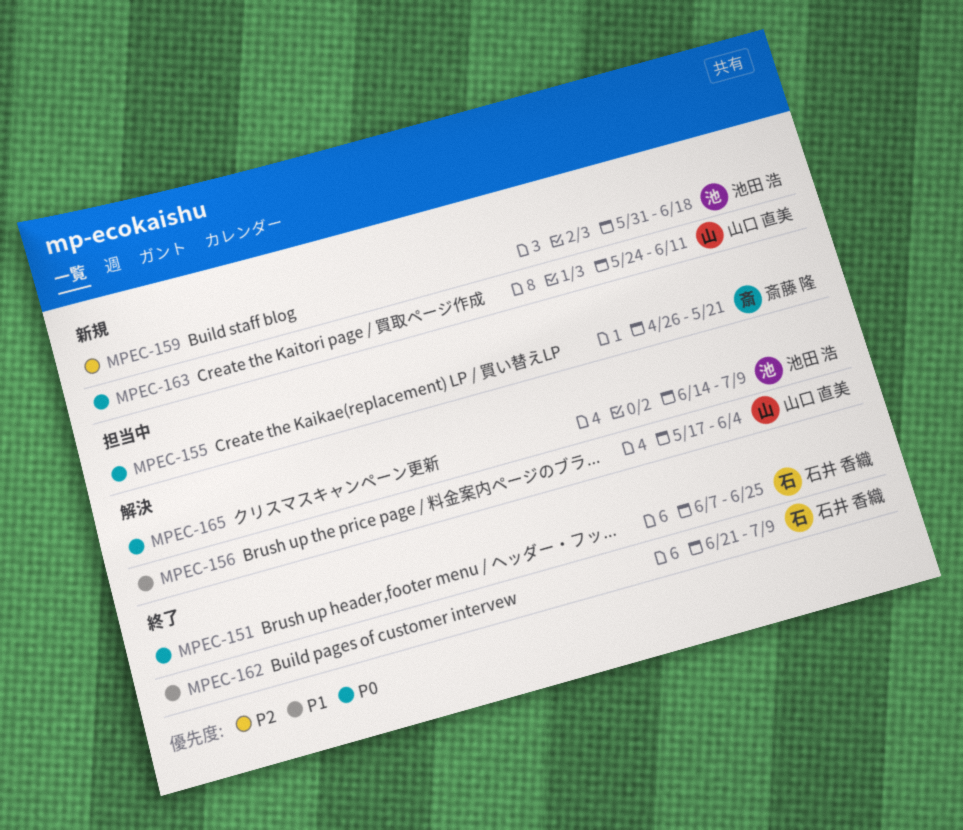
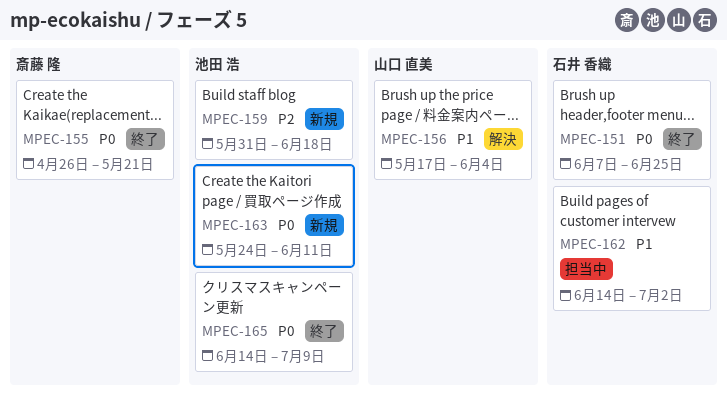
MPEC-155, status: 担当中 -> 終了
MPEC-162, status: 終了 -> 担当中
MPEC-162, start: Jun 21 -> Jun 14
MPEC-162, due: Jul 9 -> Jul 2
MPEC-163, owner: 山口 直美 -> 池田 浩
MPEC-165, status: 解決 -> 終了

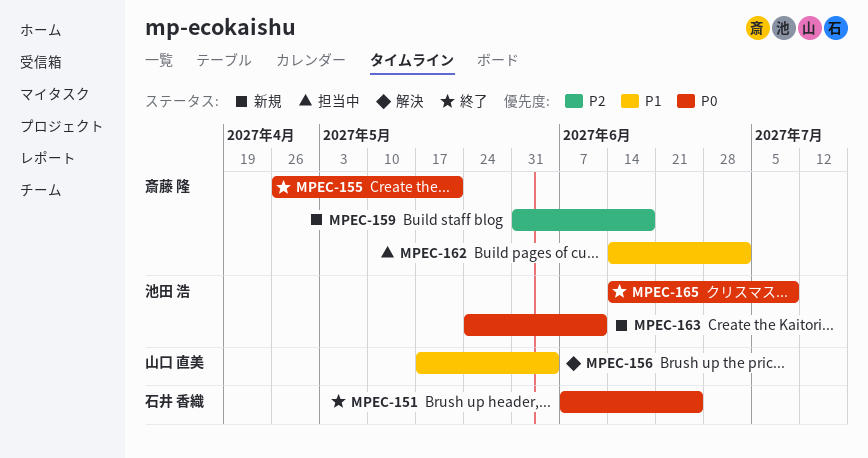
MPEC-159, owner: 池田 浩 -> 斎藤 隆
MPEC-162, owner: 石井 香織 -> 斎藤 隆

